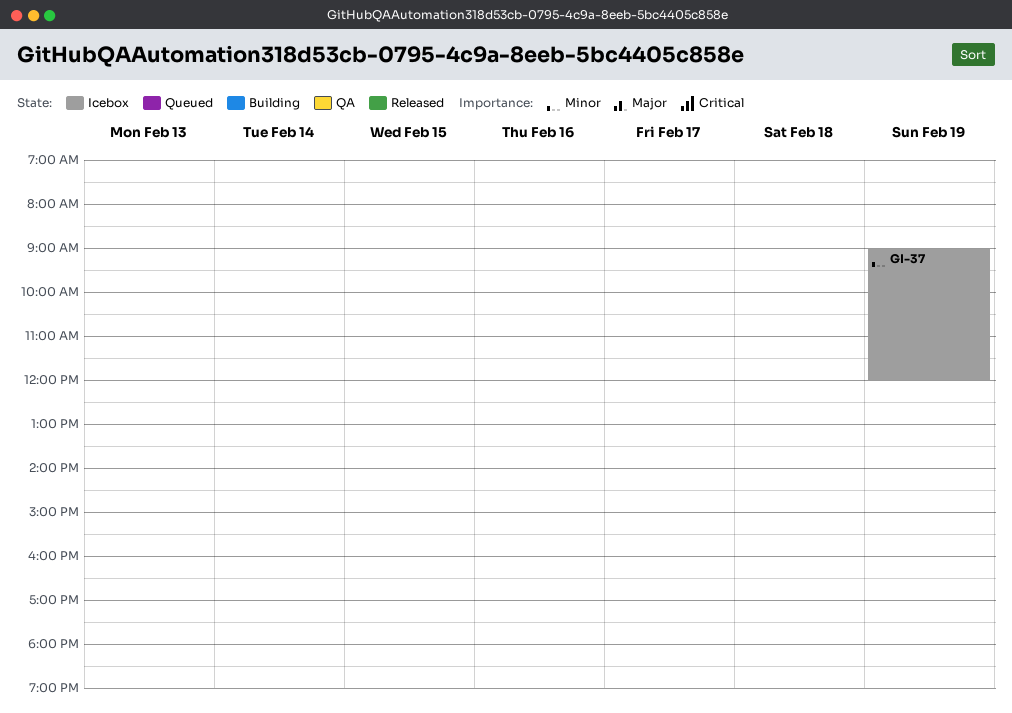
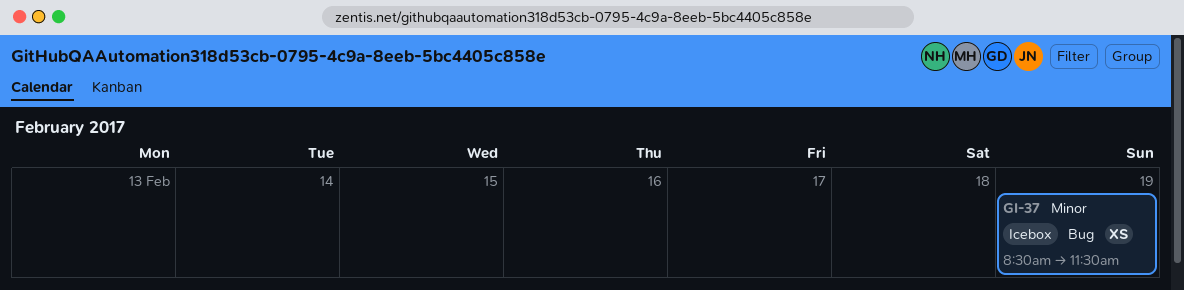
GI-37, begins: 09:00 -> 08:30
GI-37, ends: 12:00 -> 11:30

